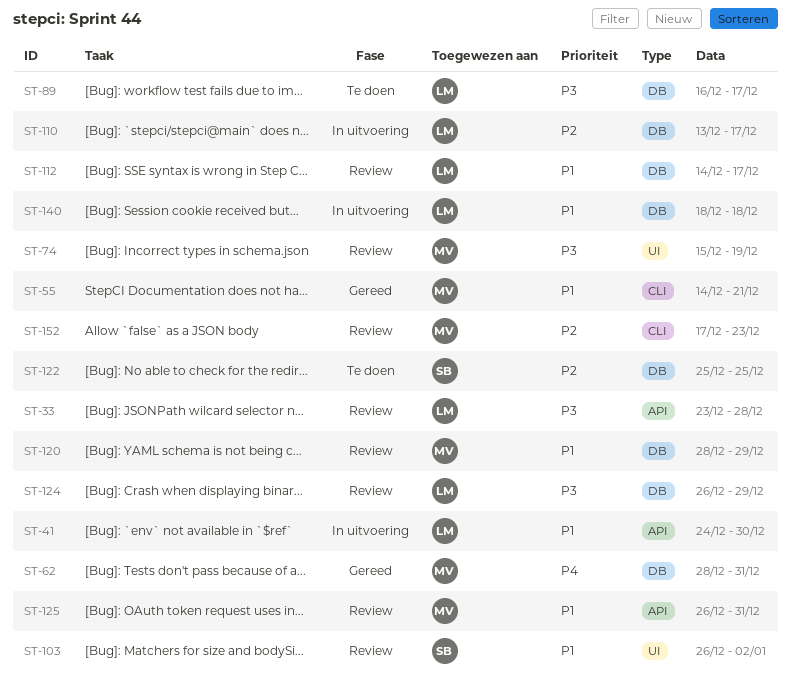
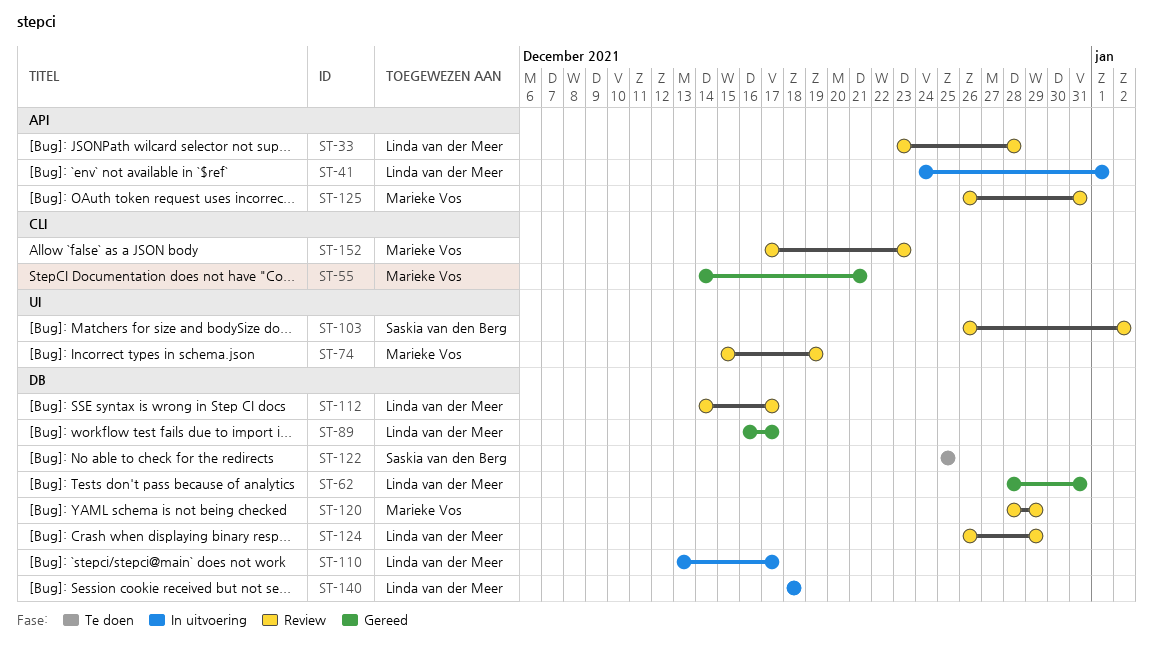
ST-41, due: Dec 30 -> Jan 1
ST-62, owner: Marieke Vos -> Linda van der Meer
ST-89, status: Te doen -> Gereed

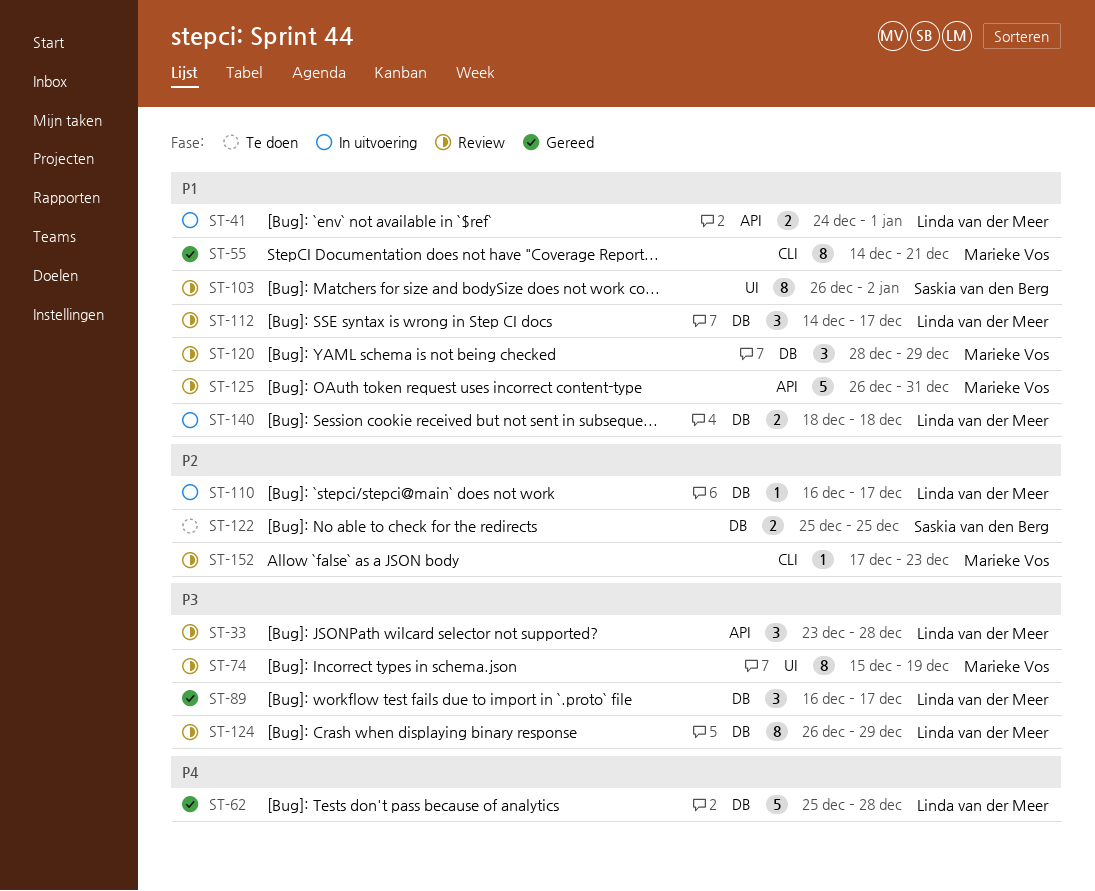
ST-62, start: Dec 28 -> Dec 25
ST-62, due: Dec 31 -> Dec 28
ST-110, start: Dec 13 -> Dec 16

